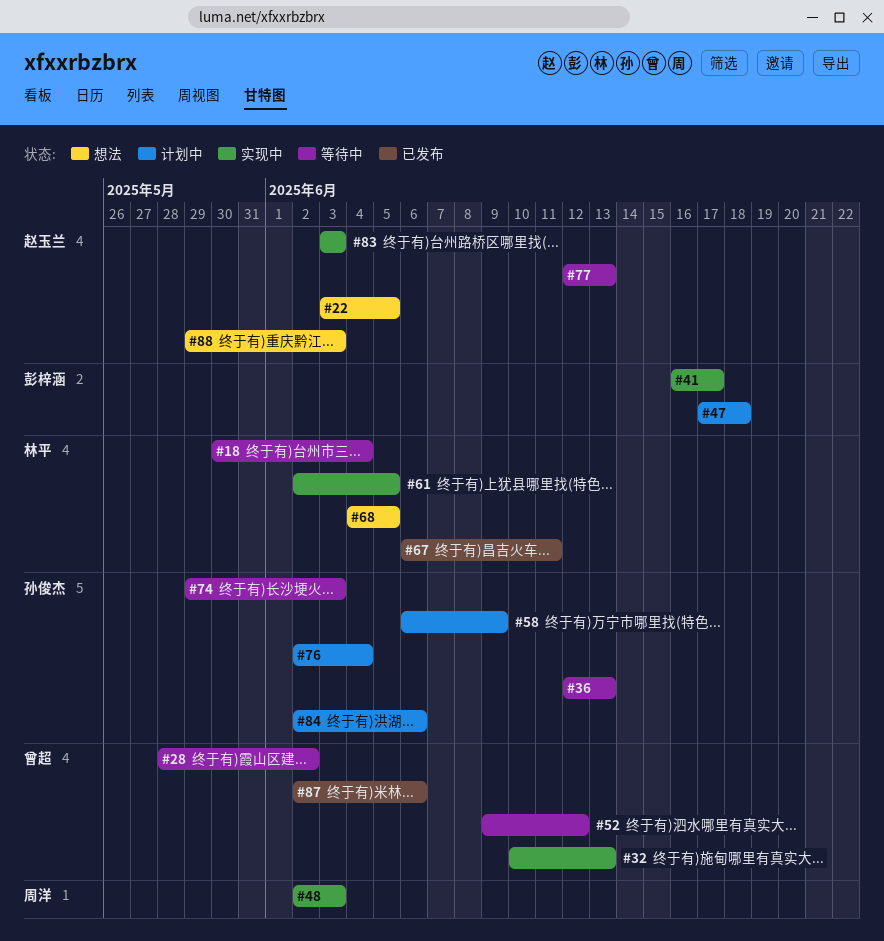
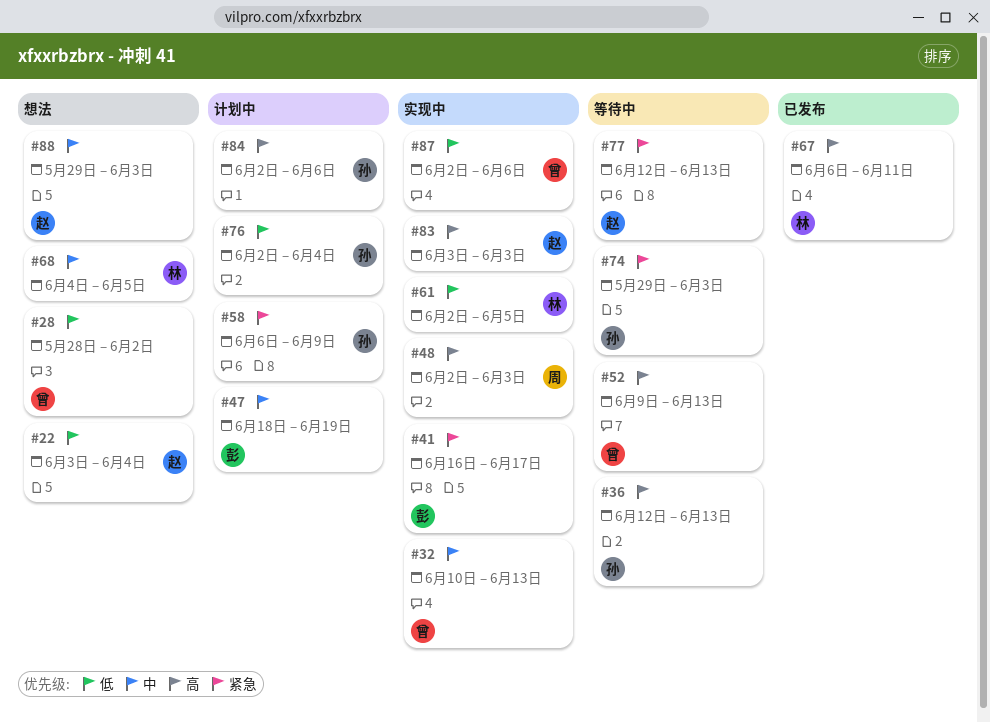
#18: present -> none
#22, due: Jun 5 -> Jun 4
#28, status: 等待中 -> 想法
#47, start: Jun 17 -> Jun 18
#47, due: Jun 18 -> Jun 19
#52, due: Jun 12 -> Jun 13
#87, status: 已发布 -> 实现中

